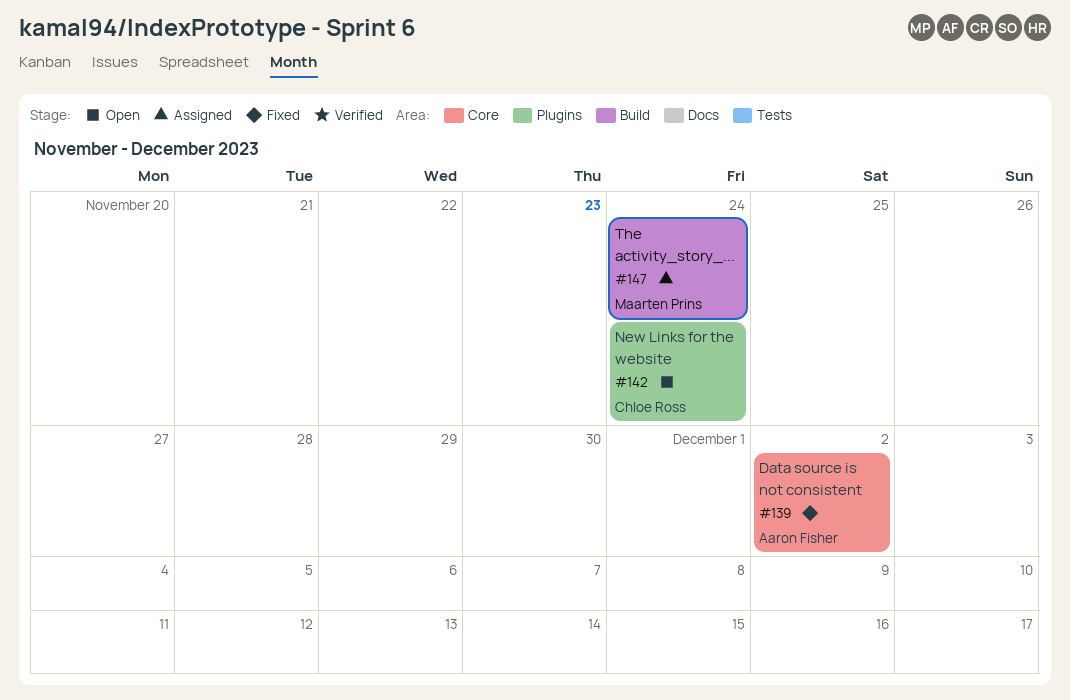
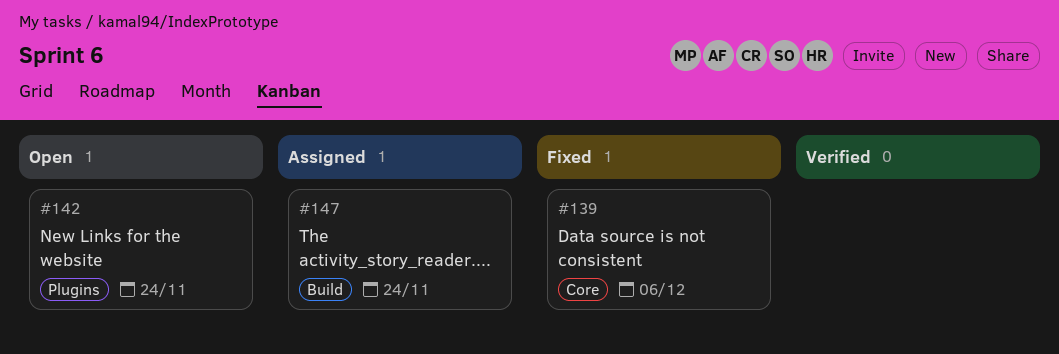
#139, due: Dec 2 -> Dec 6

